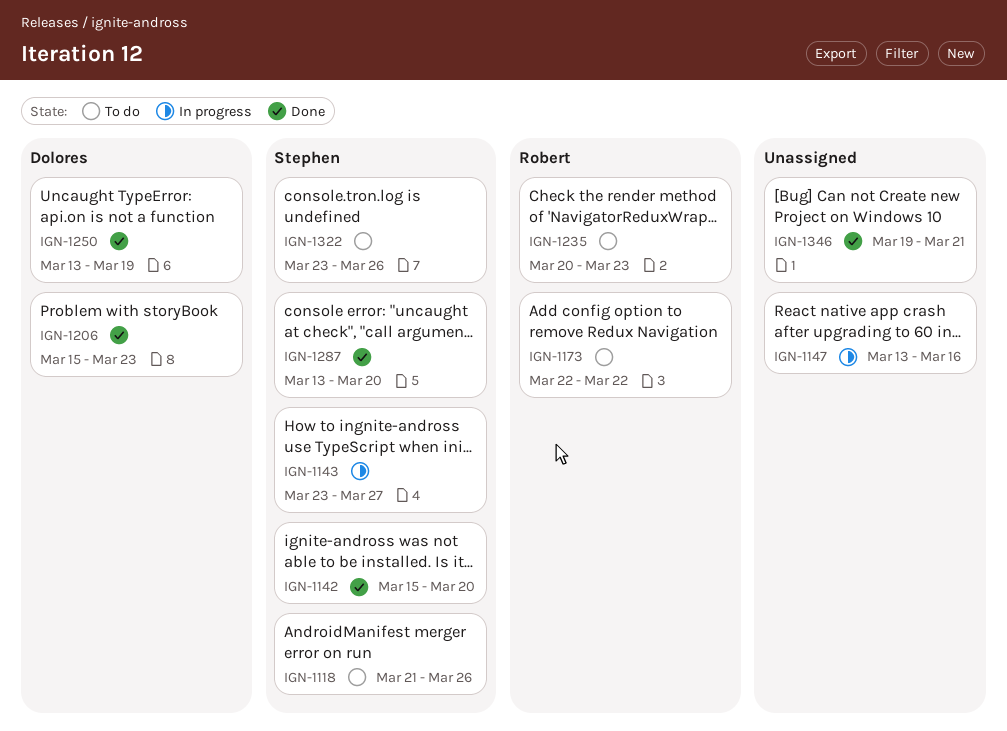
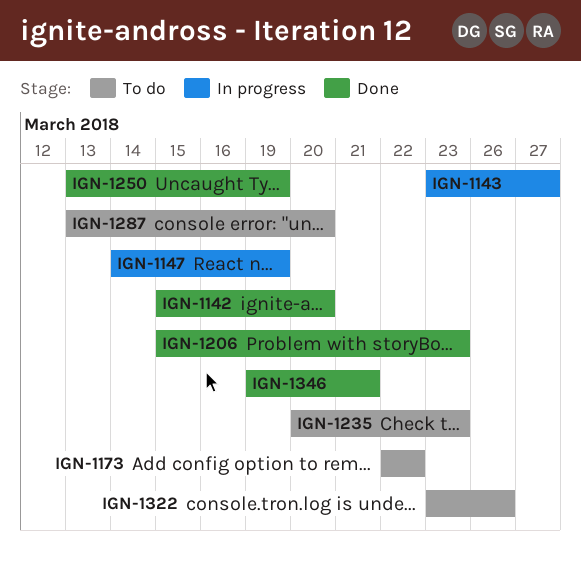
IGN-1118: present -> none
IGN-1147, start: Mar 13 -> Mar 14
IGN-1147, due: Mar 16 -> Mar 19
IGN-1287, status: Done -> To do

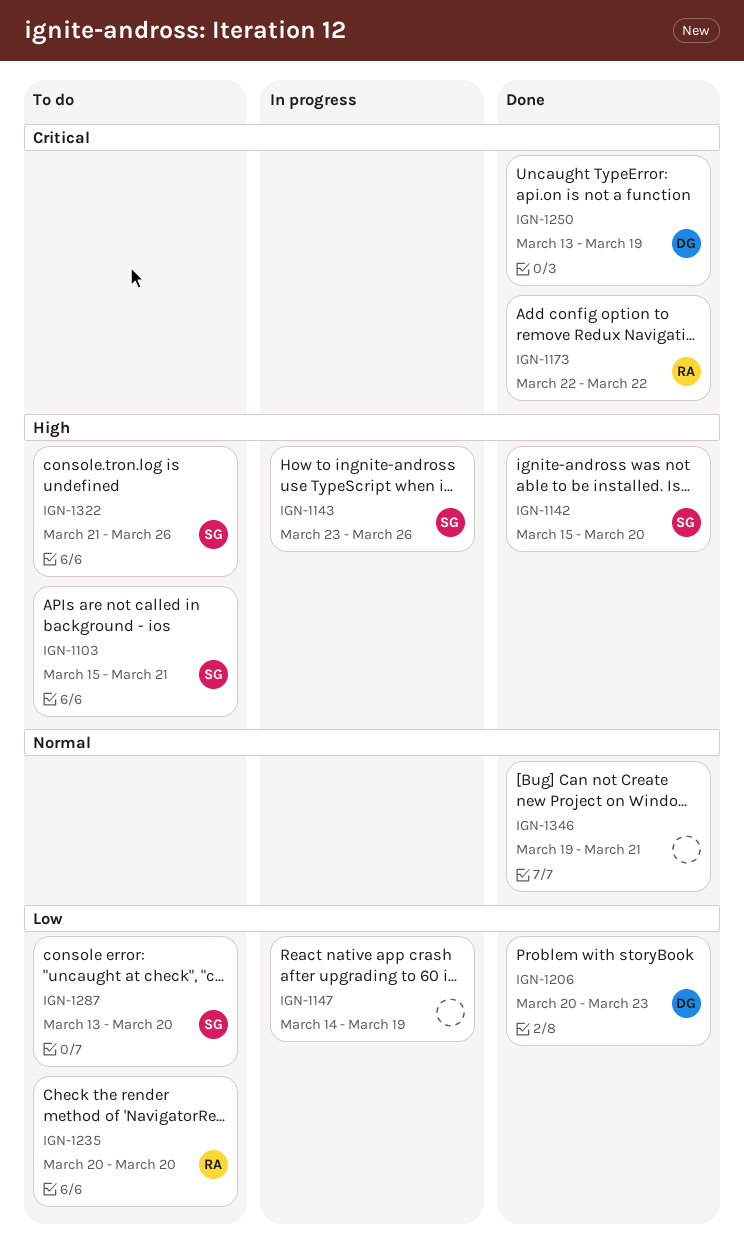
IGN-1103: none -> present
IGN-1143, due: Mar 27 -> Mar 26
IGN-1173, status: To do -> Done
IGN-1206, start: Mar 15 -> Mar 20
IGN-1235, due: Mar 23 -> Mar 20
IGN-1322, start: Mar 23 -> Mar 21

